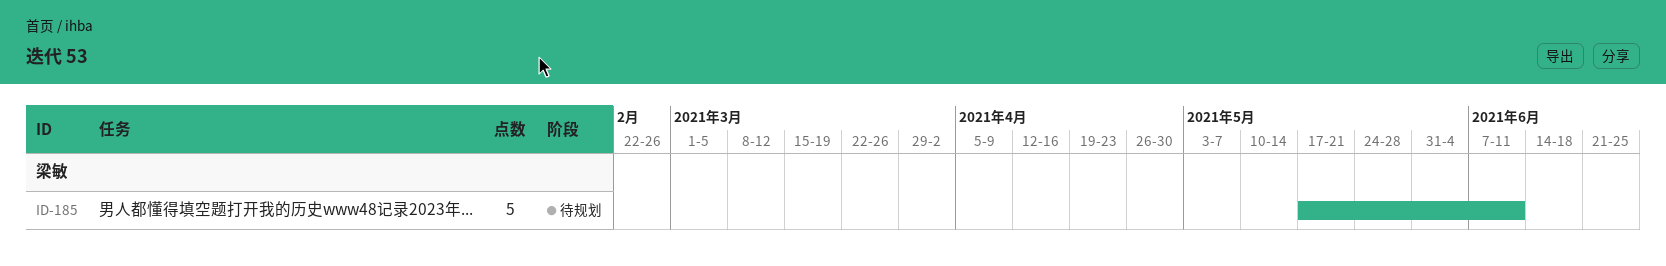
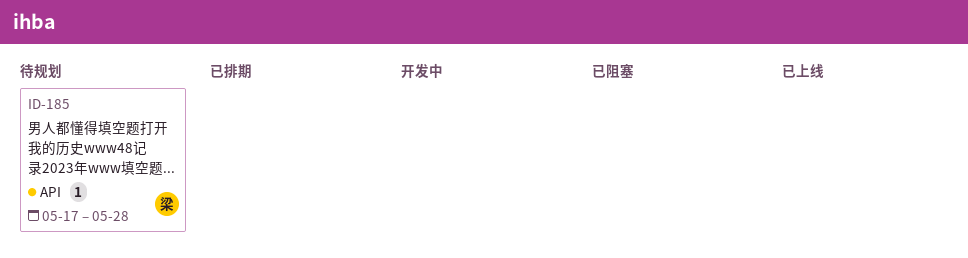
ID-185, estimate: 5 -> 1
ID-185, due: Jun 11 -> May 28

